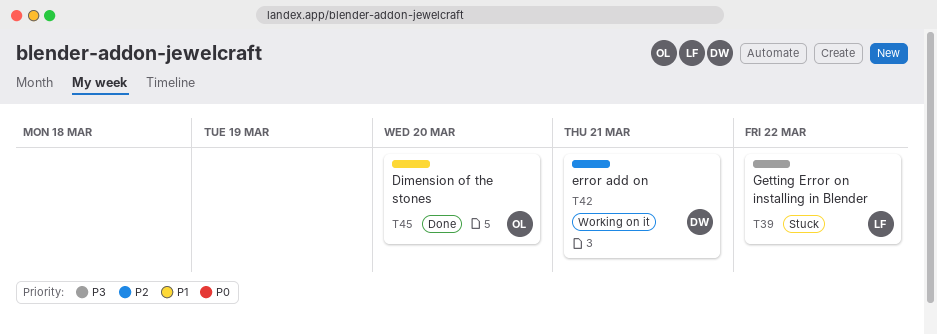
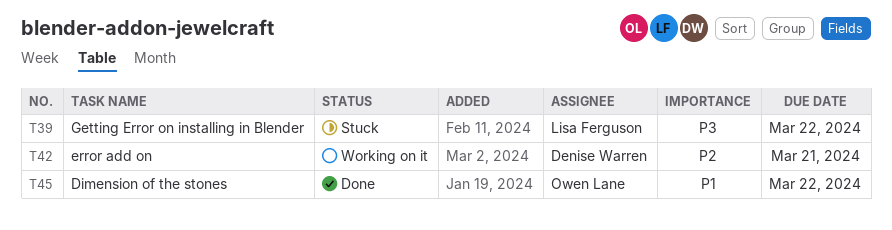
T45, due: Mar 20 -> Mar 22

